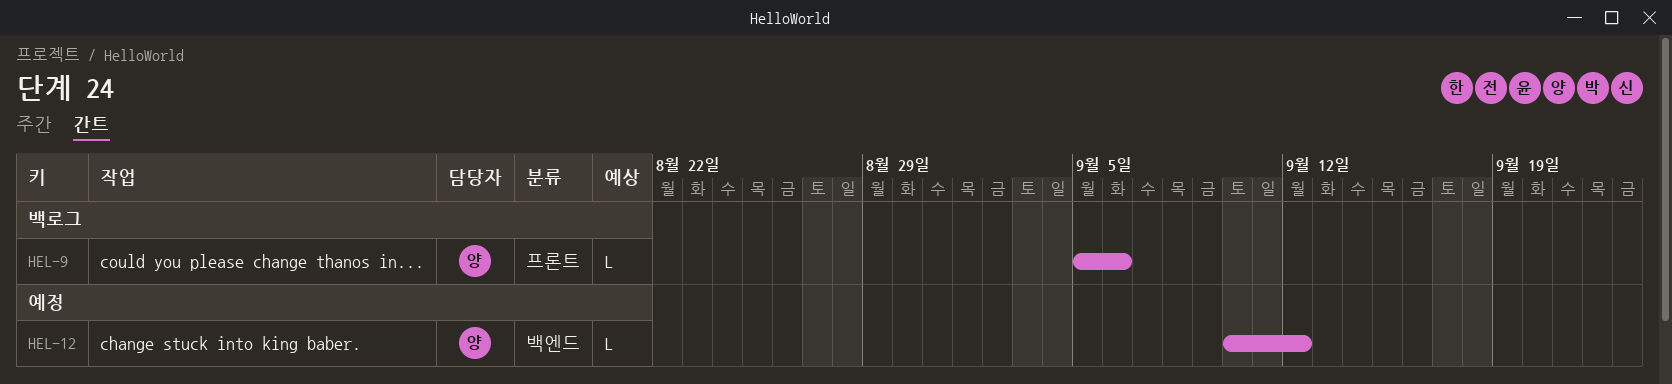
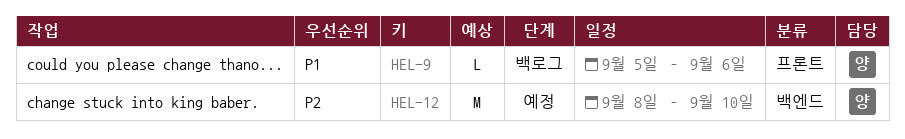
HEL-12, estimate: L -> M
HEL-12, start: Sep 10 -> Sep 8
HEL-12, due: Sep 12 -> Sep 10

